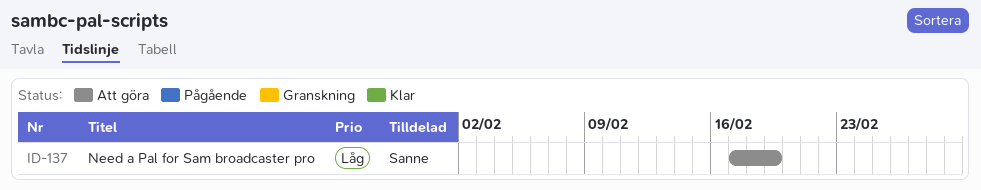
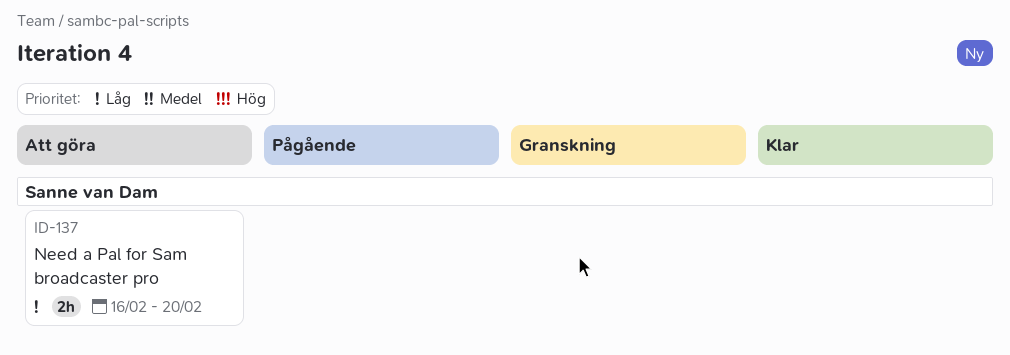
ID-137, start: Feb 17 -> Feb 16
ID-137, due: Feb 19 -> Feb 20

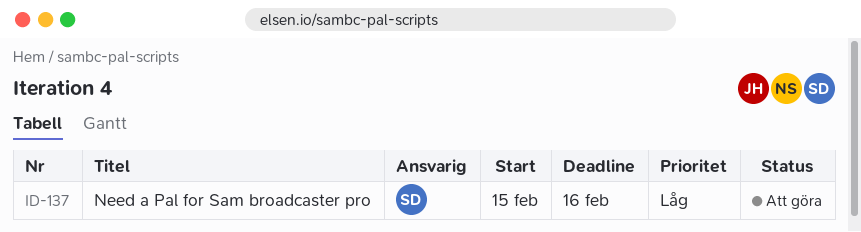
ID-137, start: Feb 16 -> Feb 15
ID-137, due: Feb 20 -> Feb 16

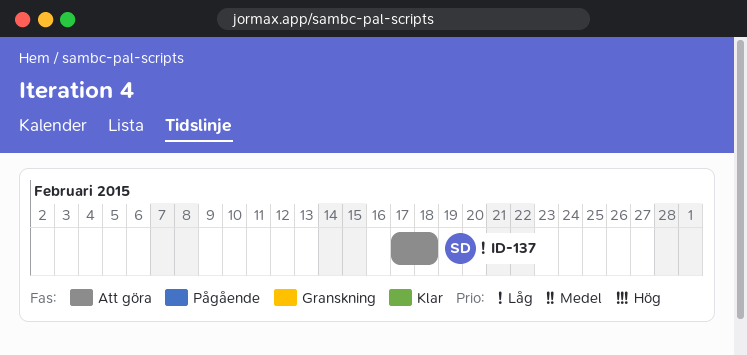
ID-137, start: Feb 15 -> Feb 17
ID-137, due: Feb 16 -> Feb 18

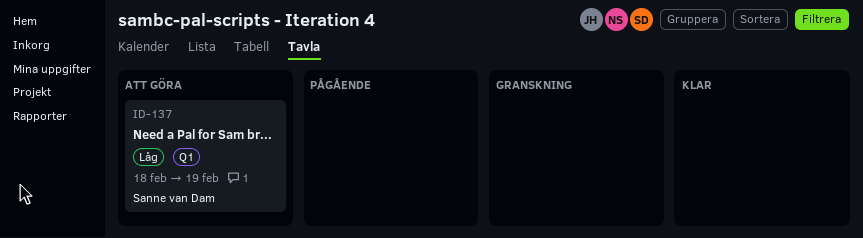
ID-137, start: Feb 17 -> Feb 18
ID-137, due: Feb 18 -> Feb 19

